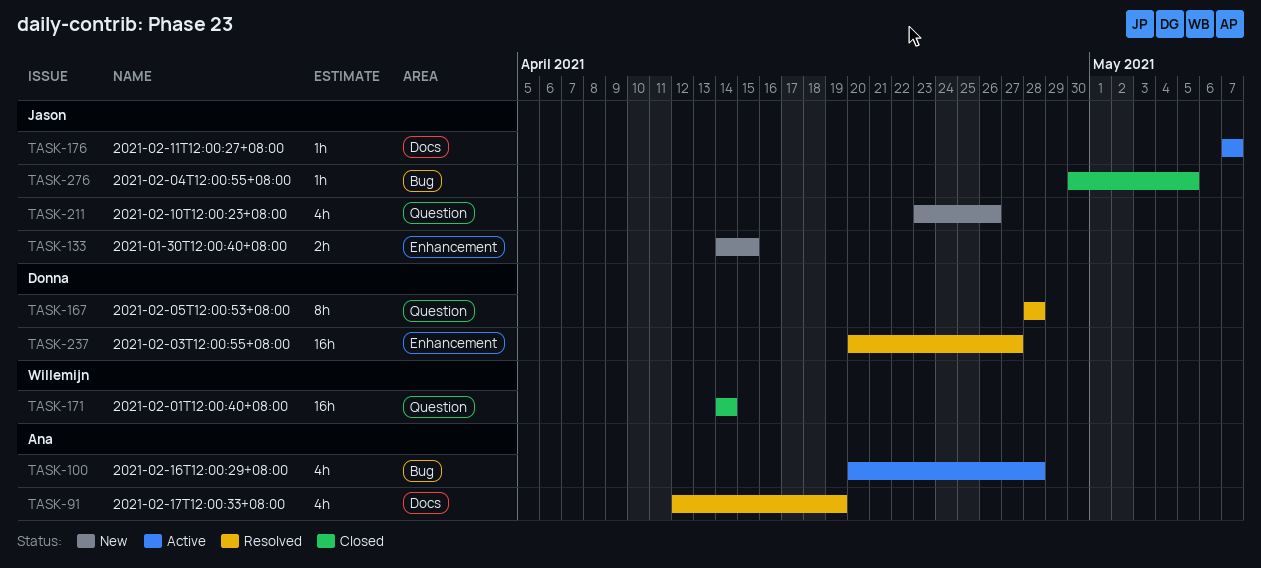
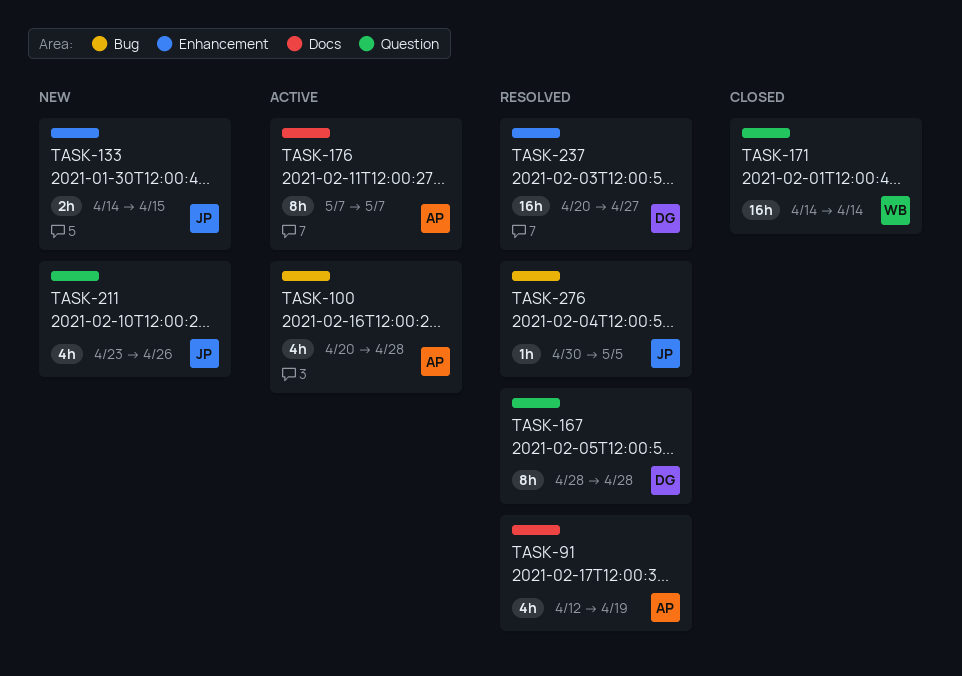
TASK-176, owner: Jason -> Ana
TASK-176, estimate: 1h -> 8h
TASK-276, status: Closed -> Resolved

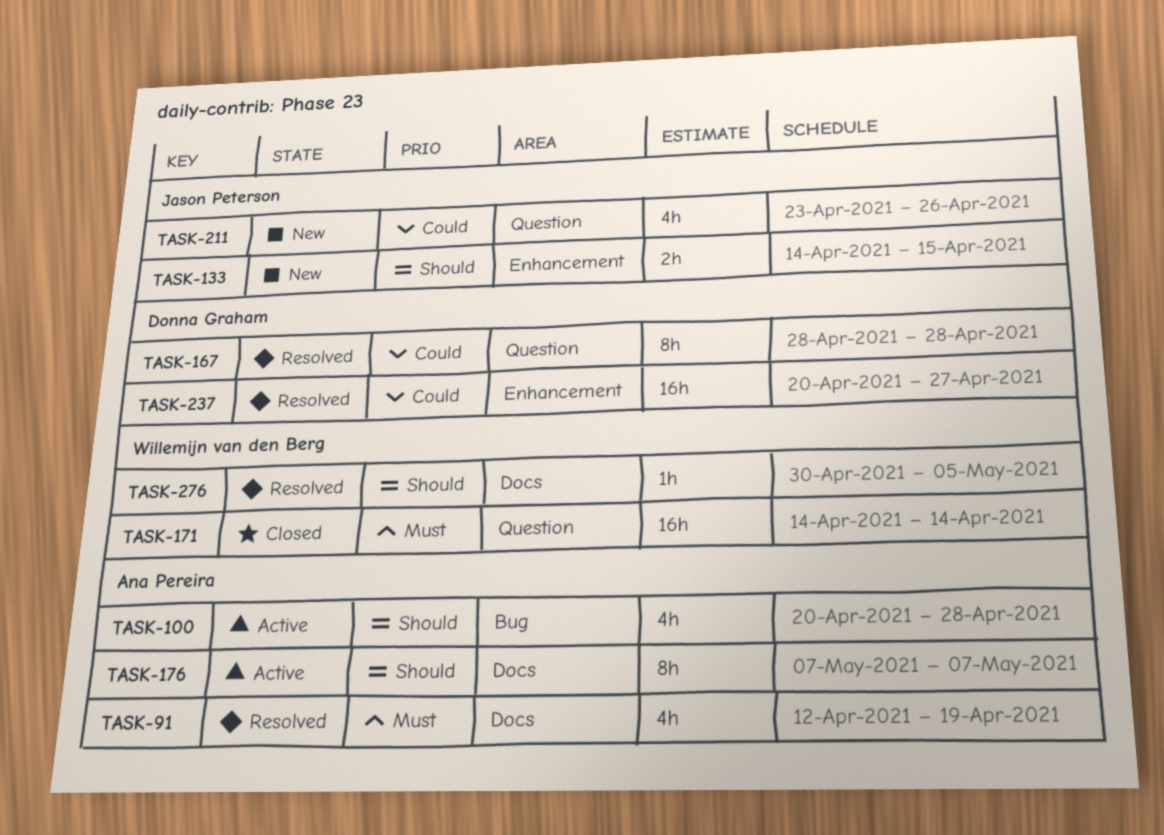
TASK-276, owner: Jason Peterson -> Willemijn van den Berg
TASK-276, label: Bug -> Docs

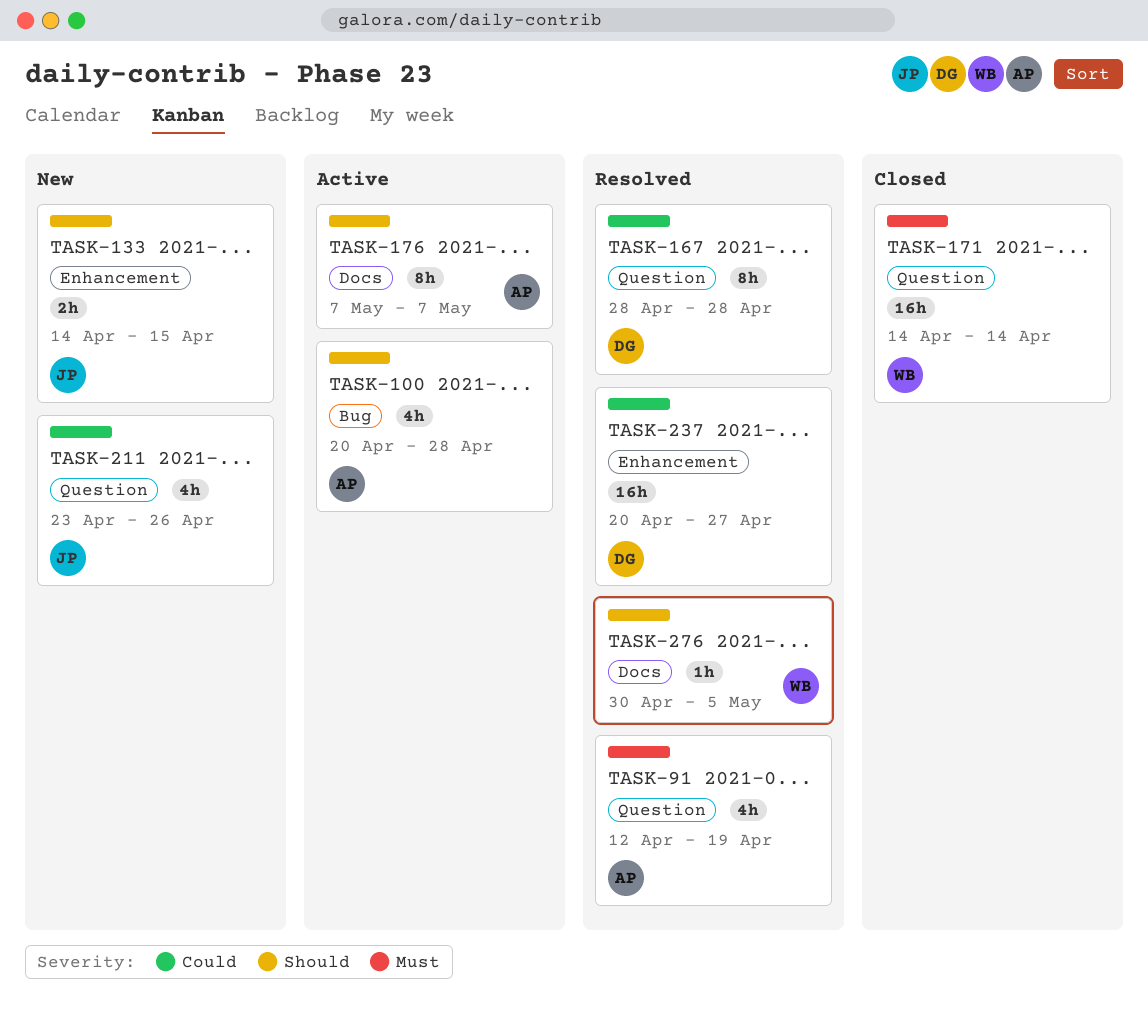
TASK-91, label: Docs -> Question

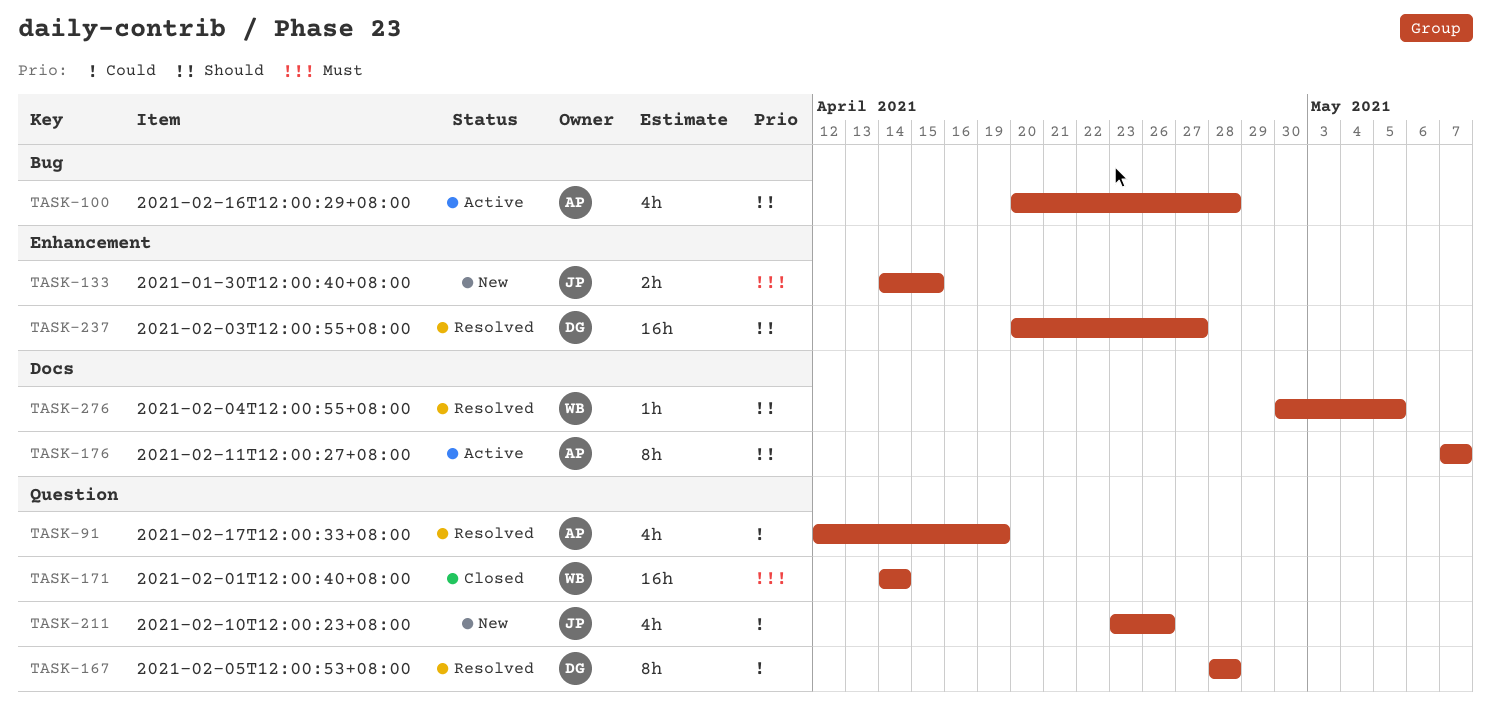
TASK-91, priority: Must -> Could
TASK-133, priority: Should -> Must
TASK-237, priority: Could -> Should

